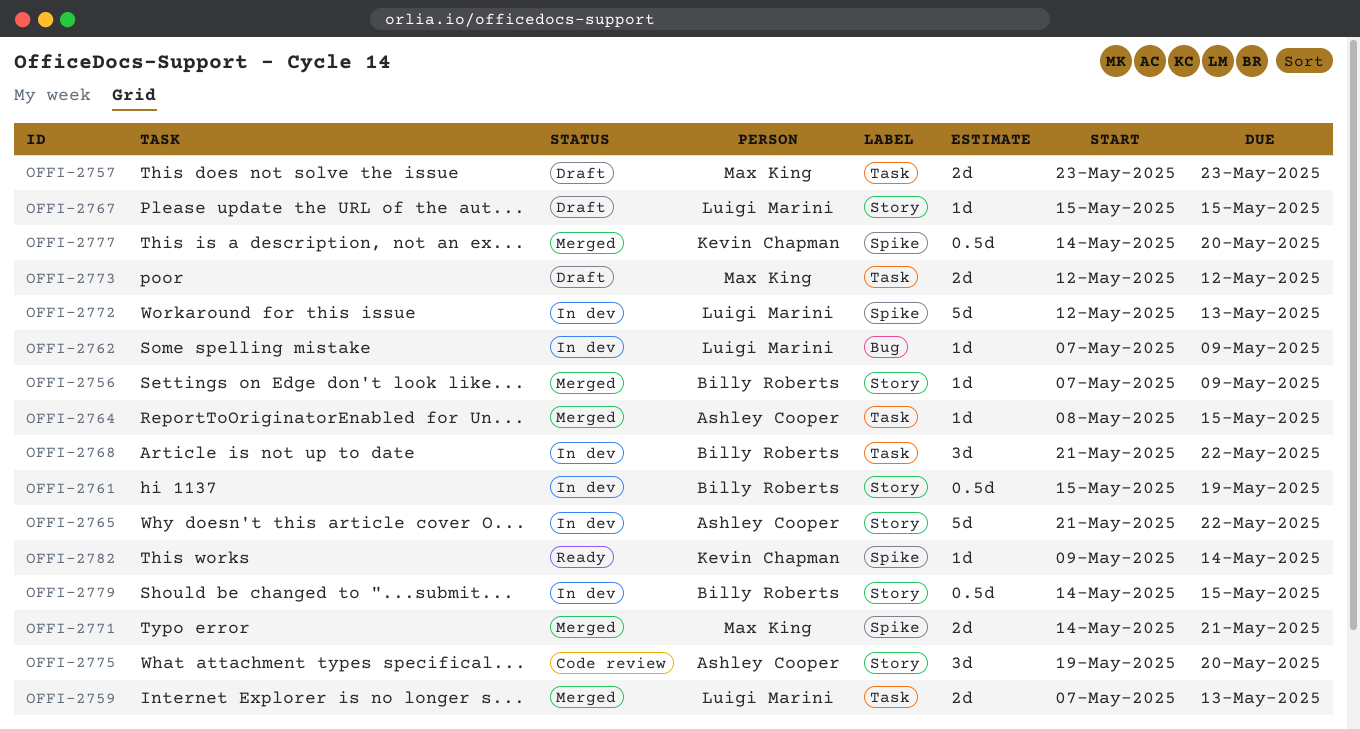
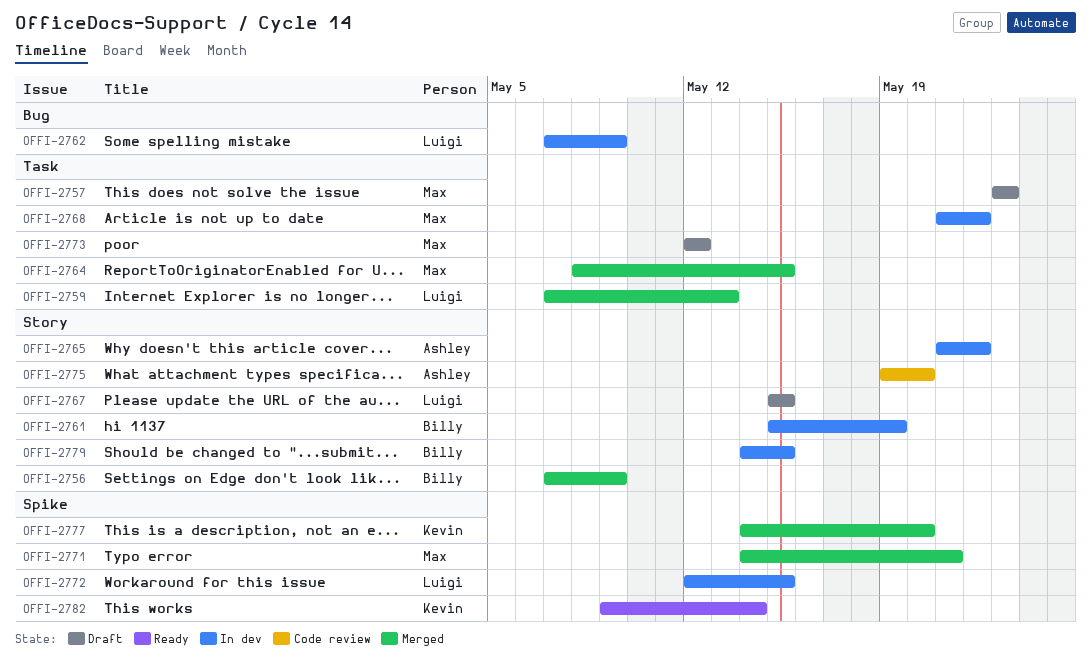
OFFI-2764, owner: Ashley Cooper -> Max King
OFFI-2768, owner: Billy Roberts -> Max King
OFFI-2772, due: May 13 -> May 15

